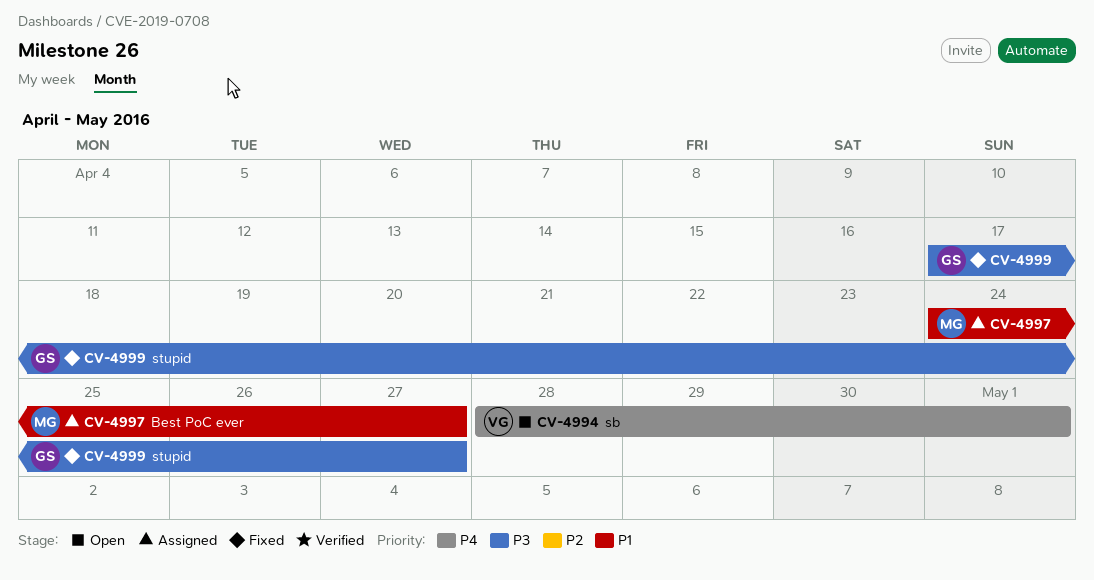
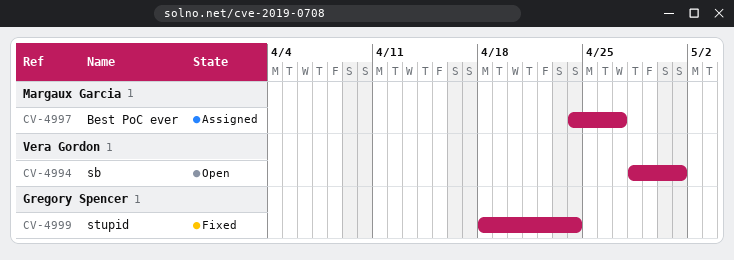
CV-4999, start: Apr 17 -> Apr 18
CV-4999, due: Apr 27 -> Apr 24

